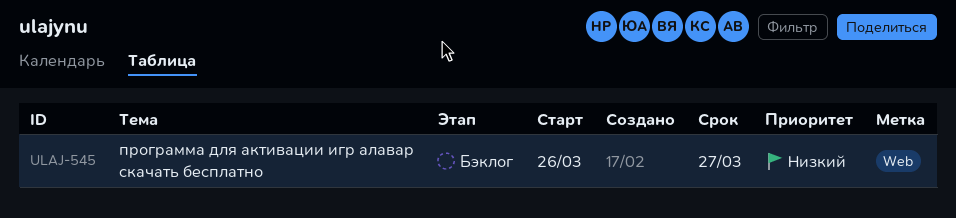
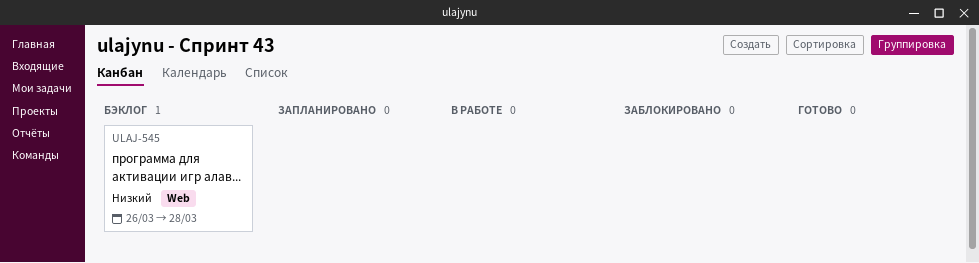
ULAJ-545, due: Mar 27 -> Mar 28

